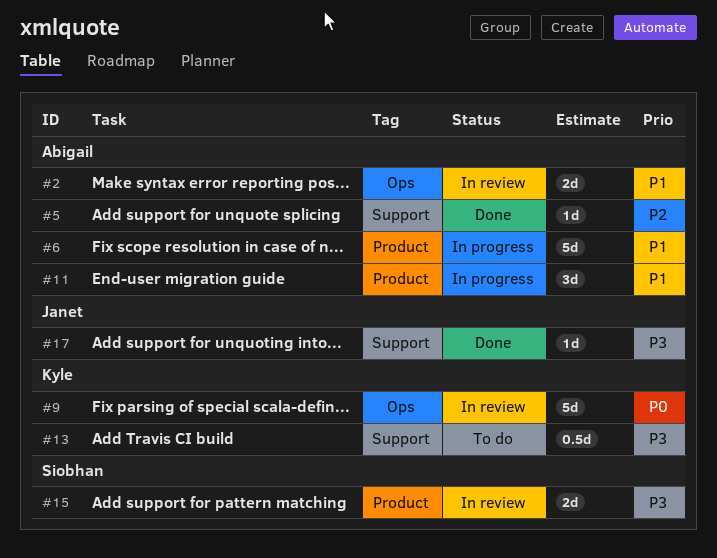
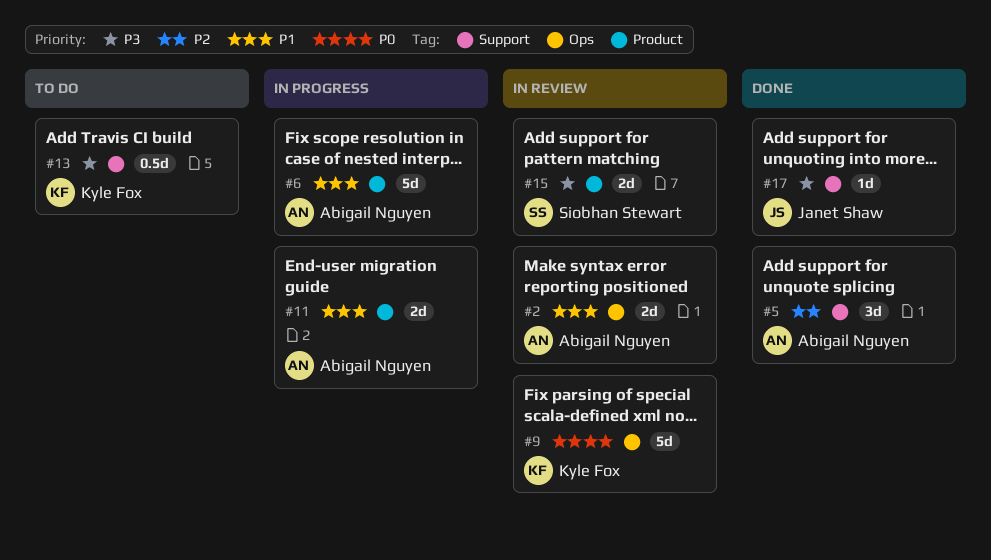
#5, estimate: 1d -> 3d
#11, estimate: 3d -> 2d

